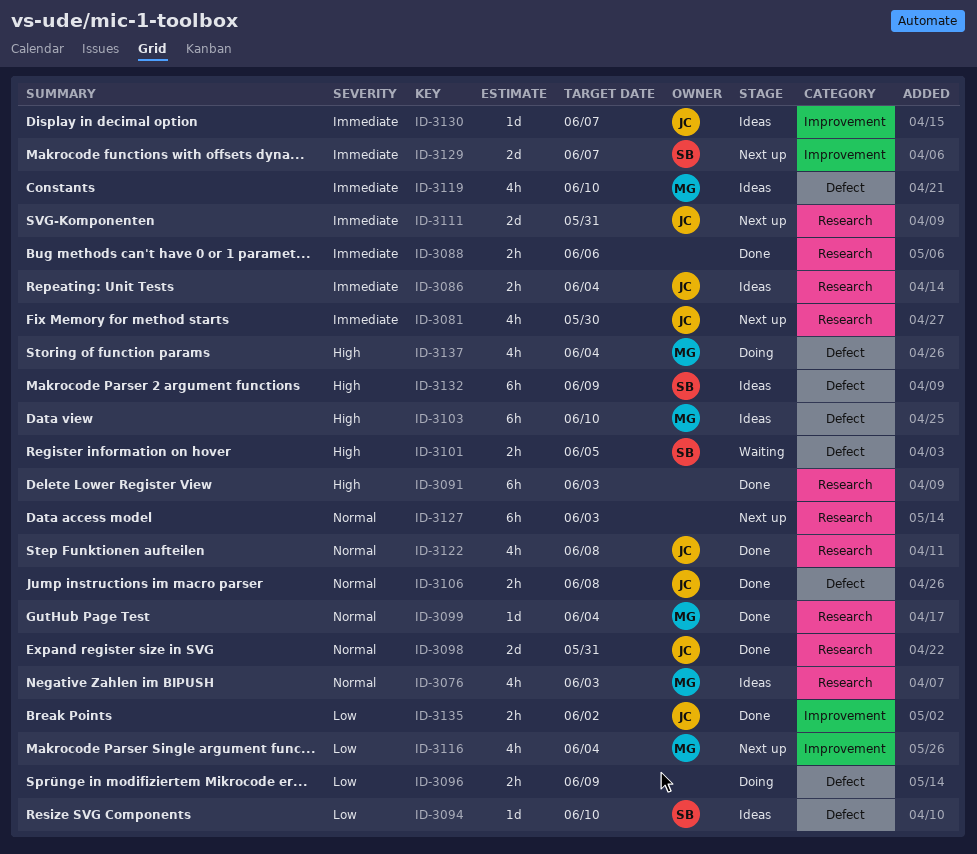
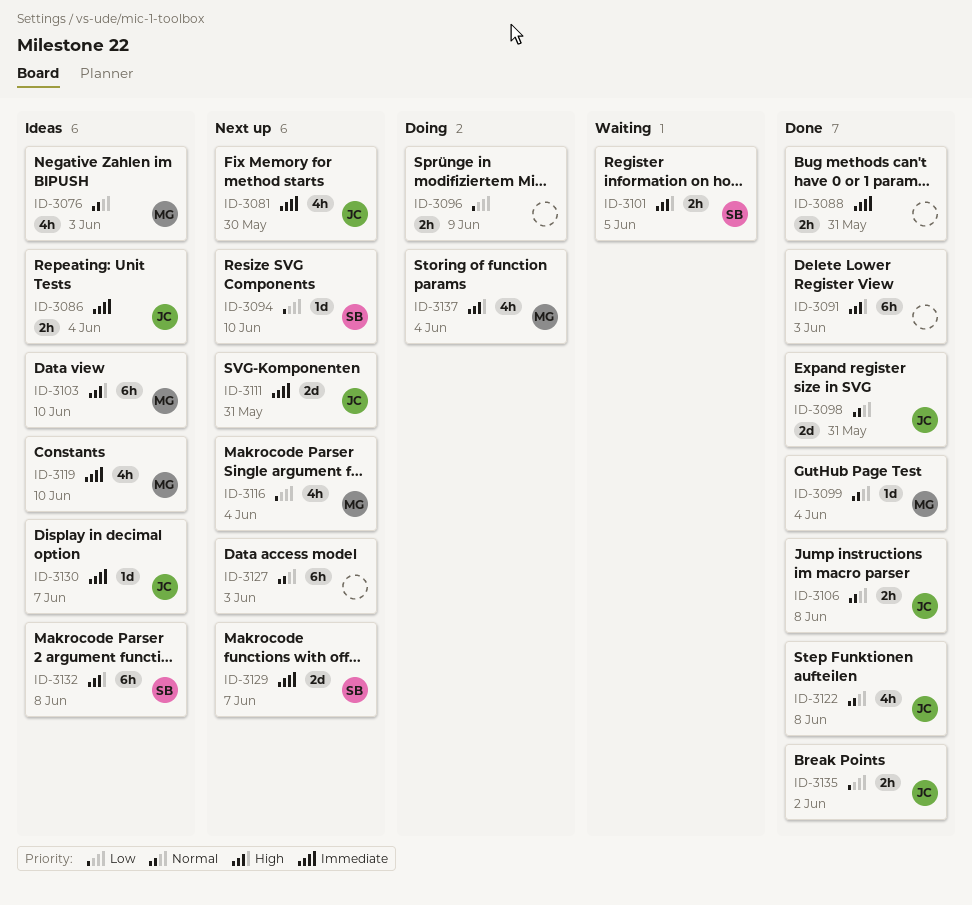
ID-3088, due: Jun 6 -> May 31
ID-3094, status: Ideas -> Next up
ID-3132, due: Jun 9 -> Jun 8

